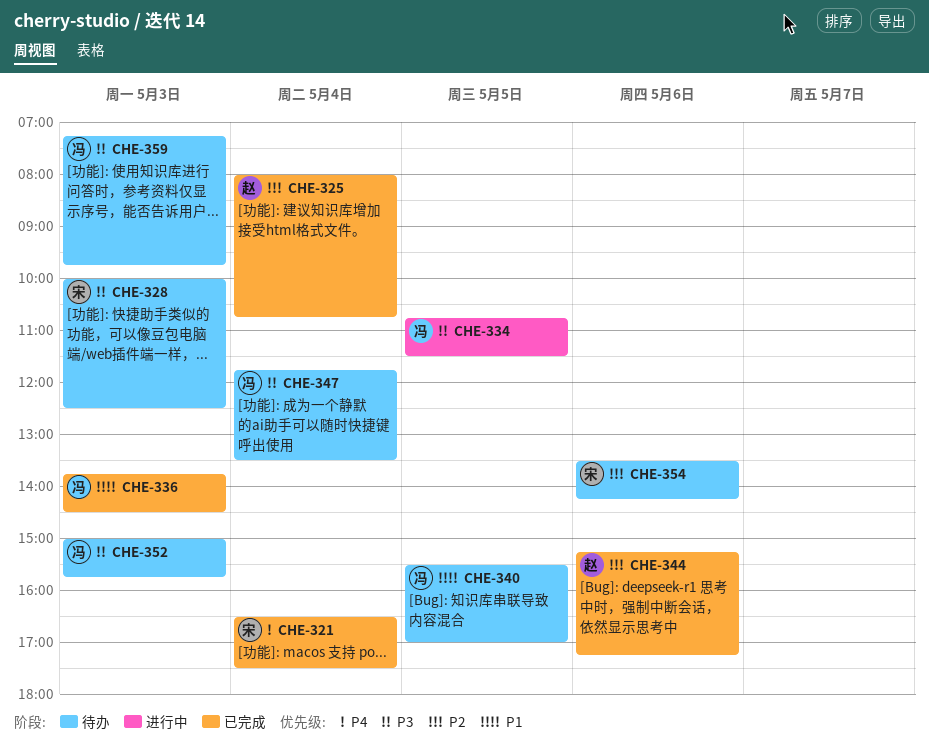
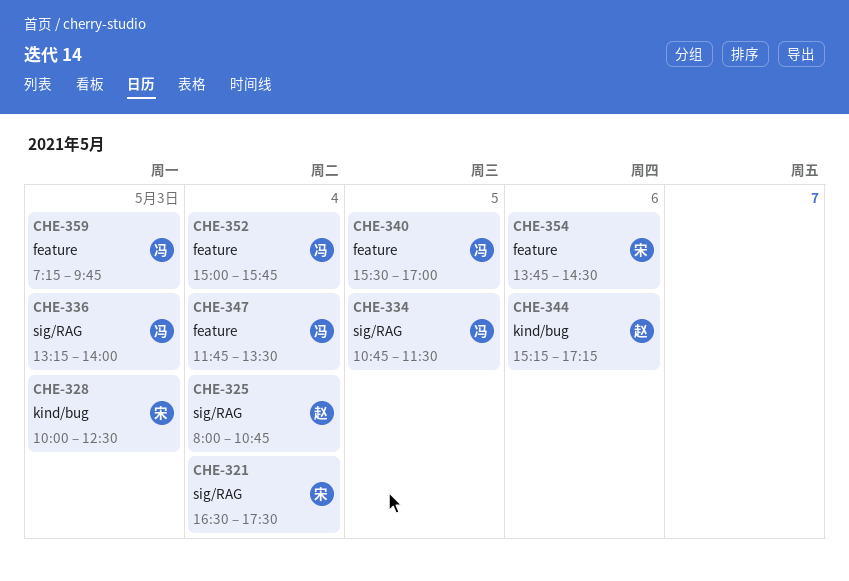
CHE-336, begins: 13:45 -> 13:15
CHE-336, ends: 14:30 -> 14:00
CHE-352, day: May 3 -> May 4
CHE-354, begins: 13:30 -> 13:45
CHE-354, ends: 14:15 -> 14:30

